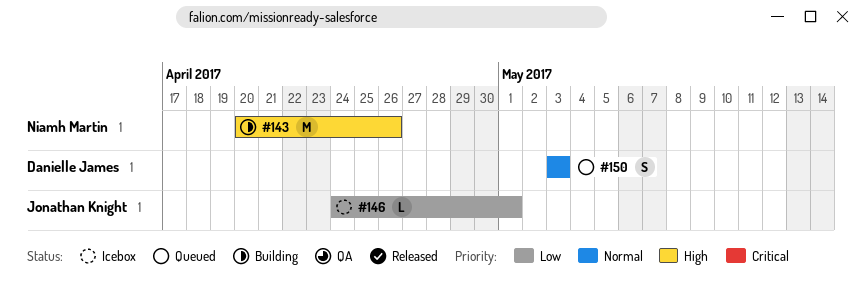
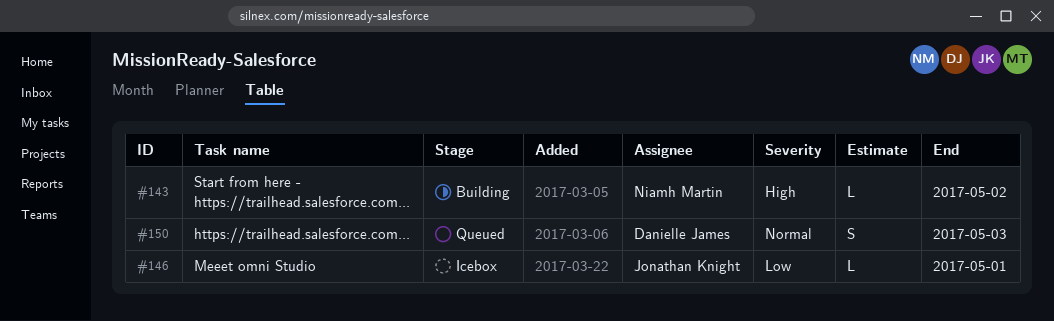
#143, estimate: M -> L
#143, due: Apr 26 -> May 2

